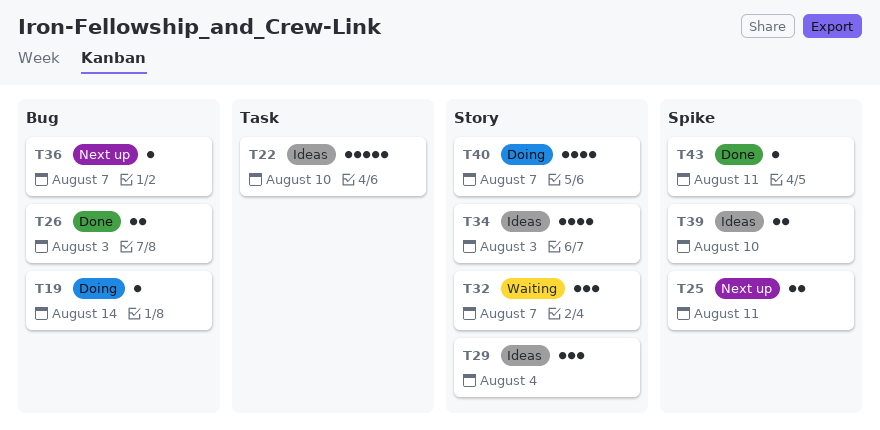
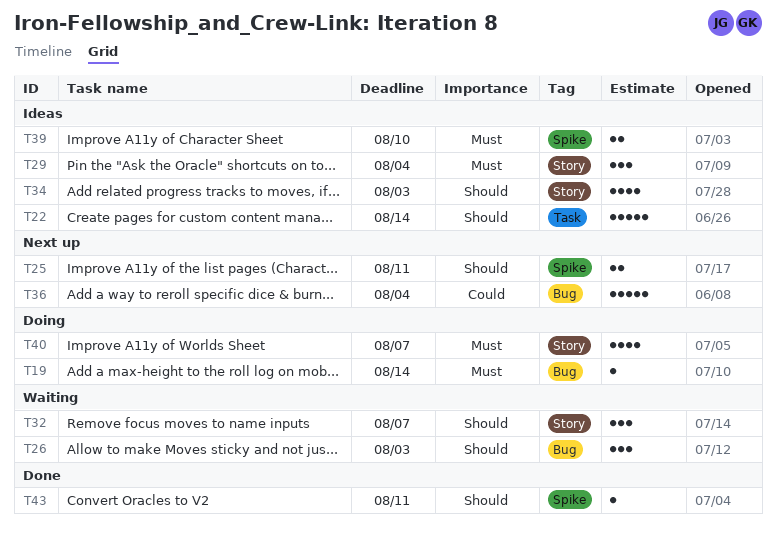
T22, due: Aug 10 -> Aug 14
T26, status: Done -> Waiting
T26, estimate: 2 -> 3
T36, estimate: 1 -> 5
T36, due: Aug 7 -> Aug 4

